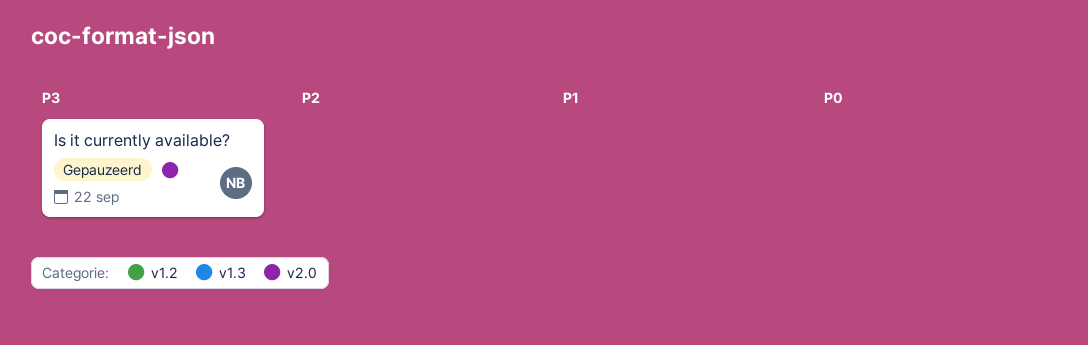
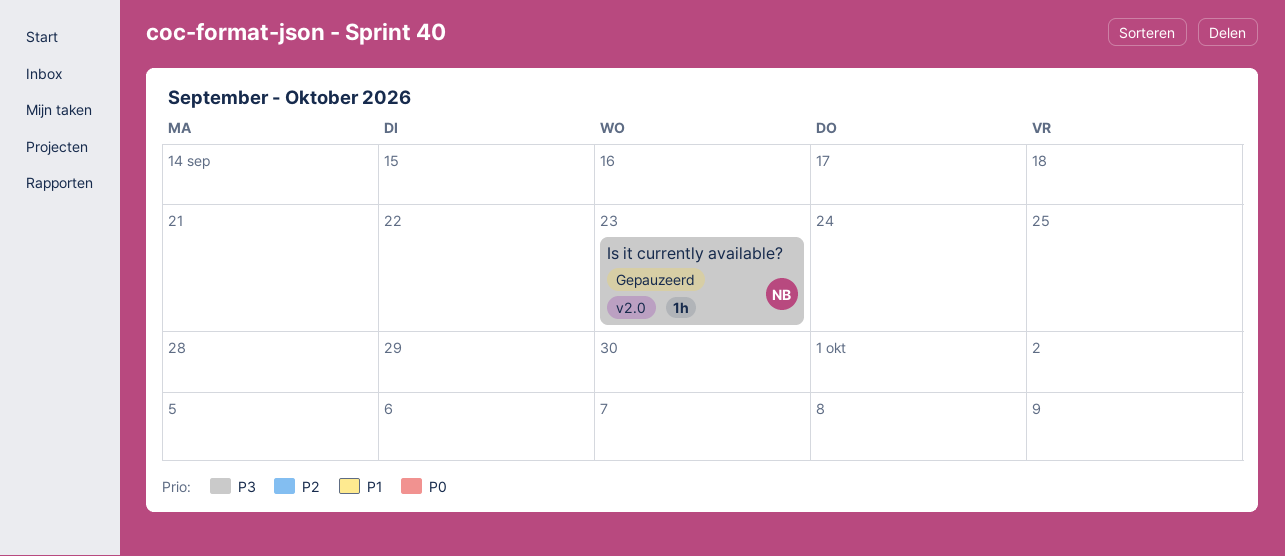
Is it currently available?, due: Sep 22 -> Sep 23

